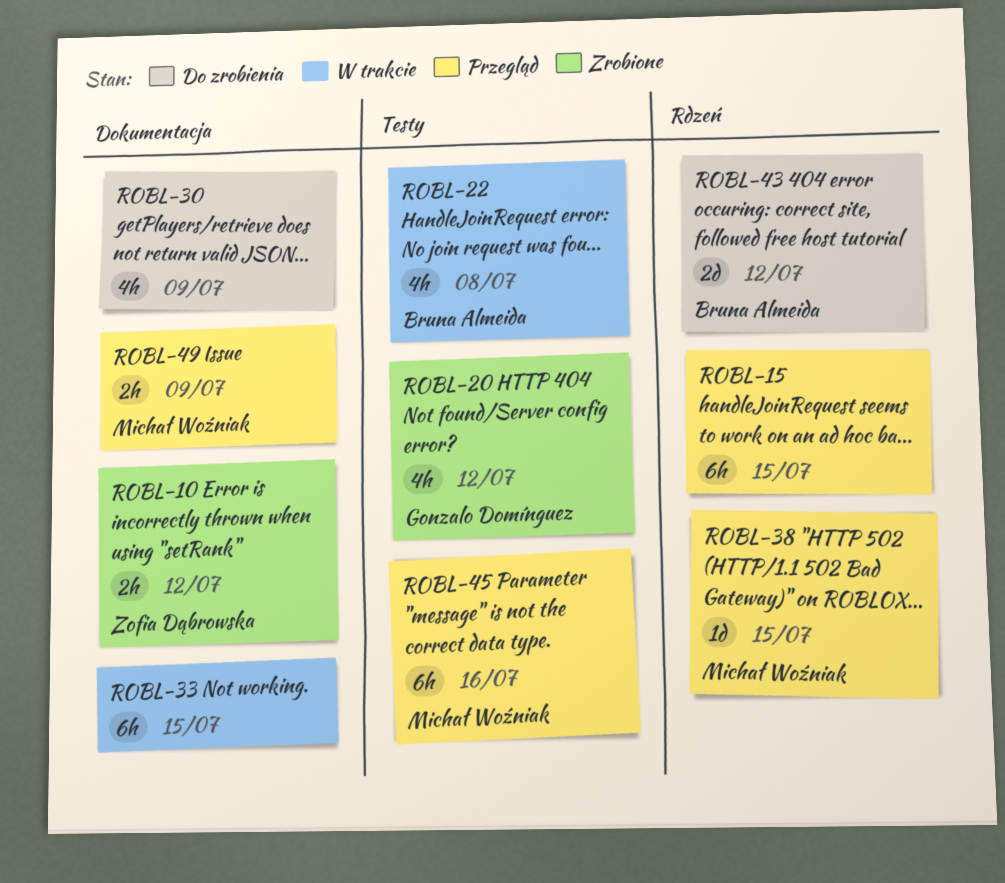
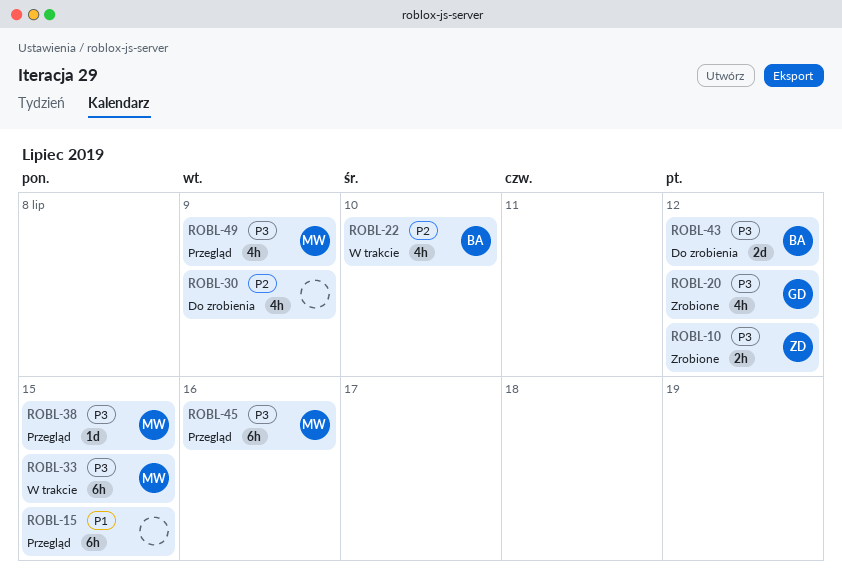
ROBL-22, due: Jul 8 -> Jul 10
ROBL-33, owner: none -> Michał Woźniak
ROBL-49, estimate: 2h -> 4h

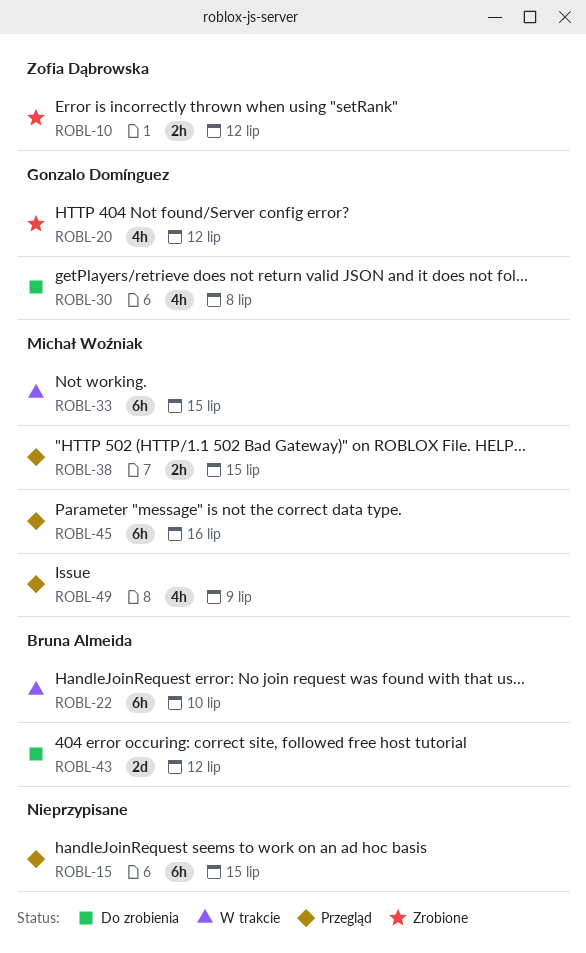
ROBL-22, estimate: 4h -> 6h
ROBL-30, owner: none -> Gonzalo Domínguez
ROBL-30, due: Jul 9 -> Jul 8
ROBL-38, estimate: 1d -> 2h

